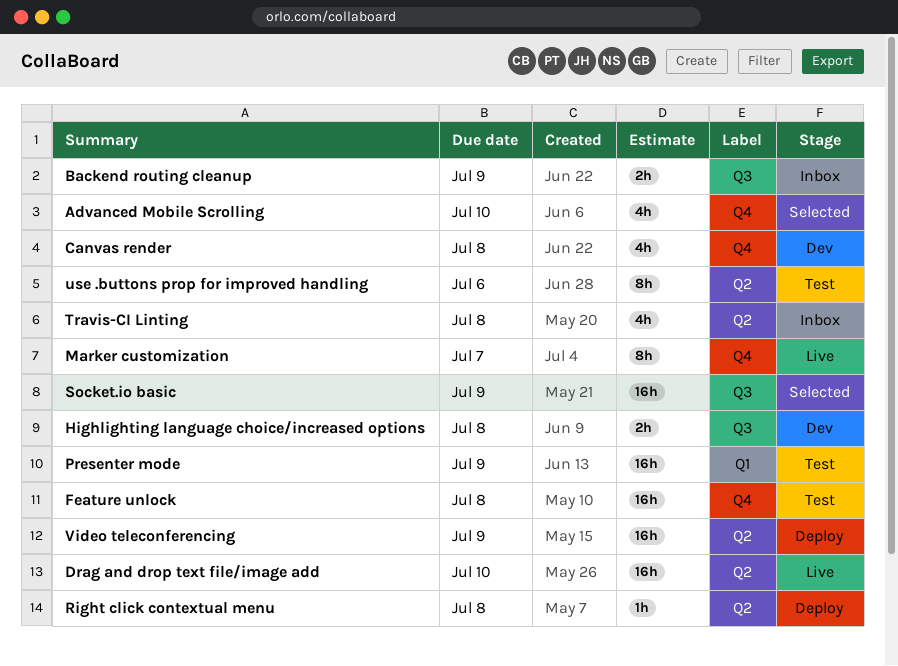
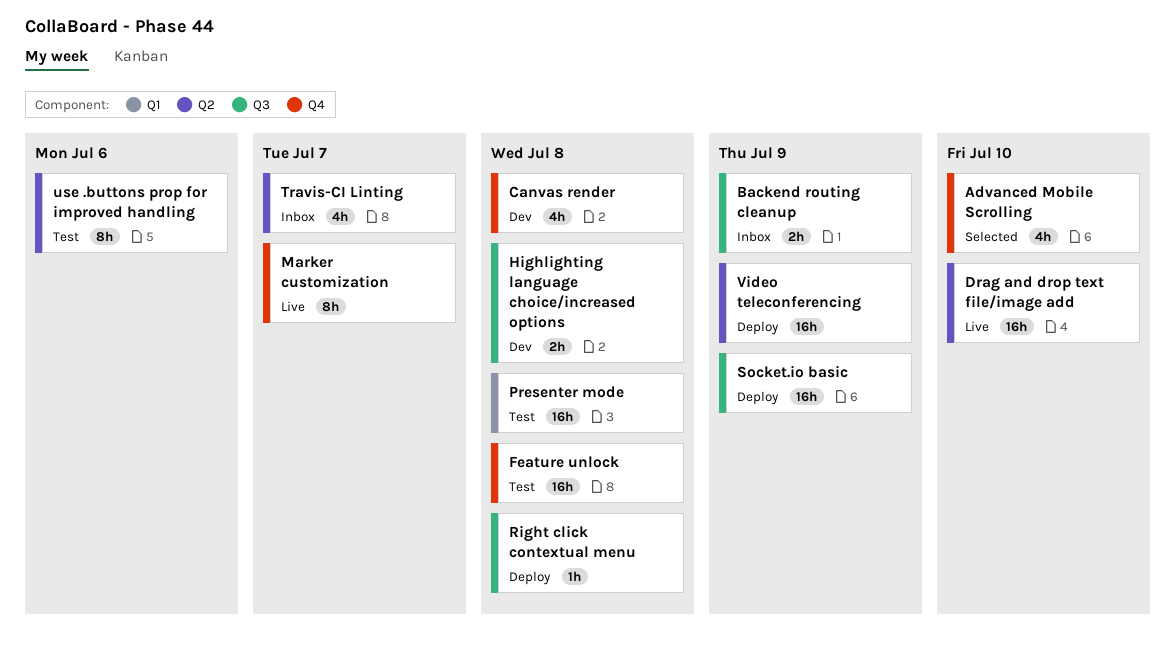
Presenter mode, due: Jul 9 -> Jul 8
Right click contextual menu, label: Q2 -> Q3
Socket.io basic, status: Selected -> Deploy
Travis-CI Linting, due: Jul 8 -> Jul 7

